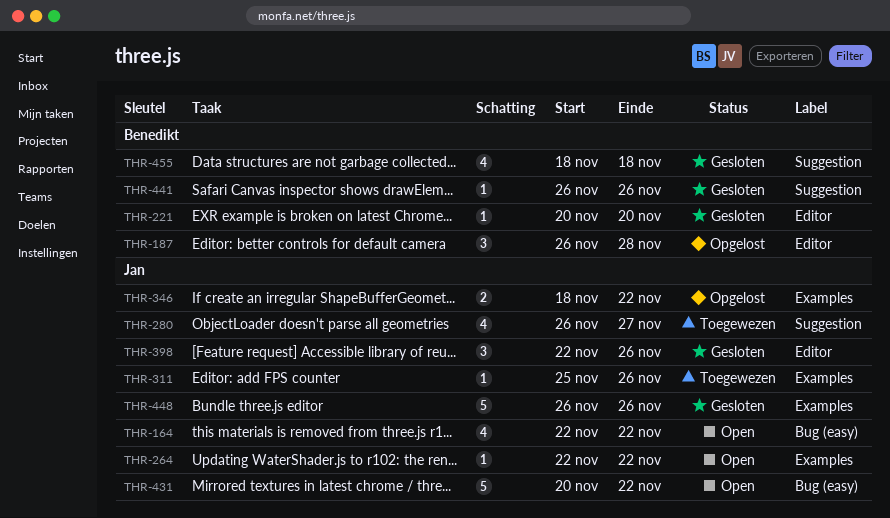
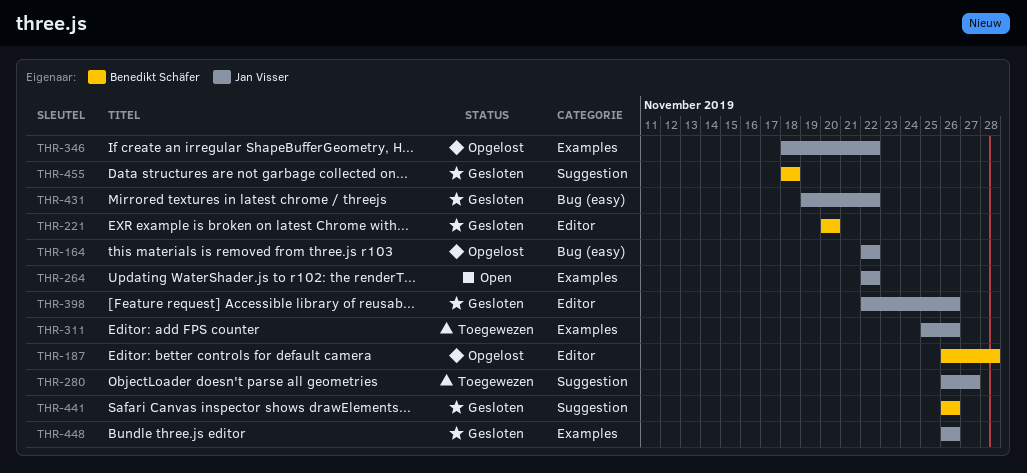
THR-164, status: Open -> Opgelost
THR-431, status: Open -> Gesloten
THR-431, start: Nov 20 -> Nov 19

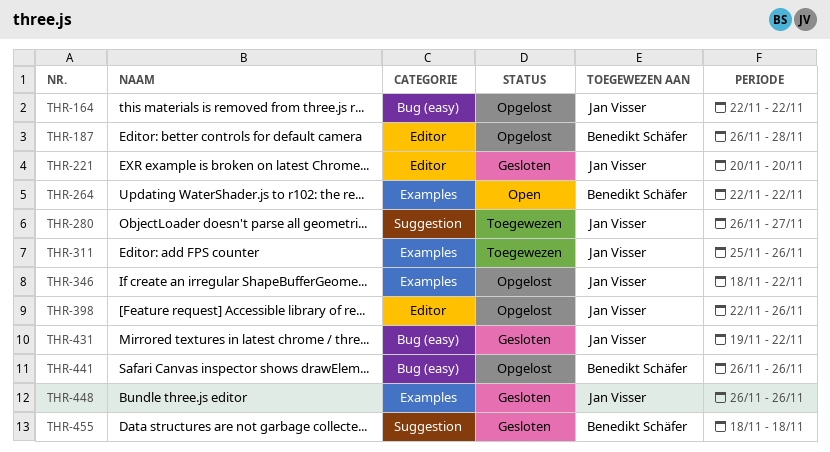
THR-221, owner: Benedikt Schäfer -> Jan Visser
THR-264, owner: Jan Visser -> Benedikt Schäfer
THR-398, status: Gesloten -> Opgelost
THR-441, status: Gesloten -> Opgelost
THR-441, label: Suggestion -> Bug (easy)

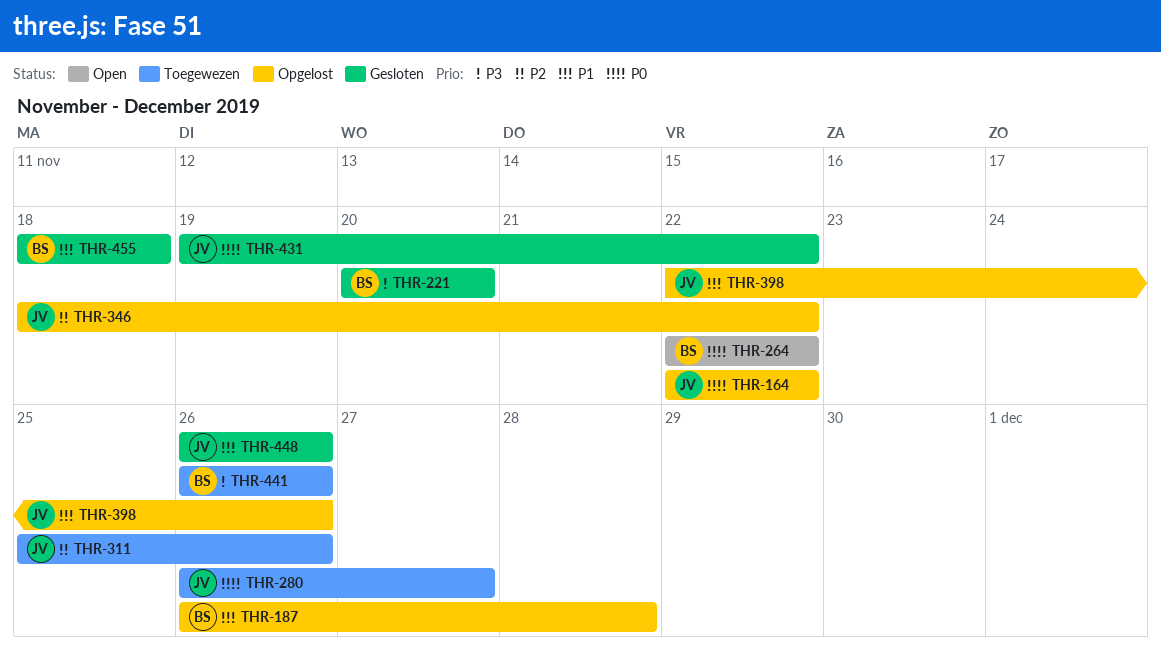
THR-221, owner: Jan Visser -> Benedikt Schäfer
THR-441, status: Opgelost -> Toegewezen

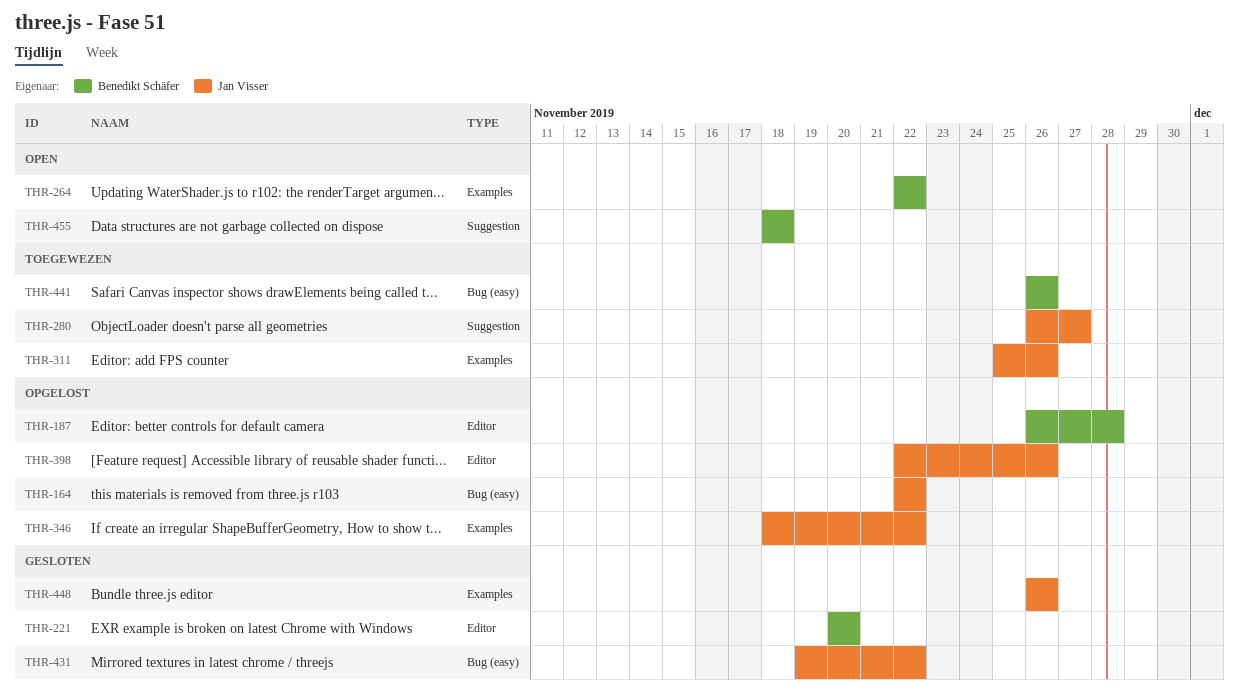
THR-455, status: Gesloten -> Open

